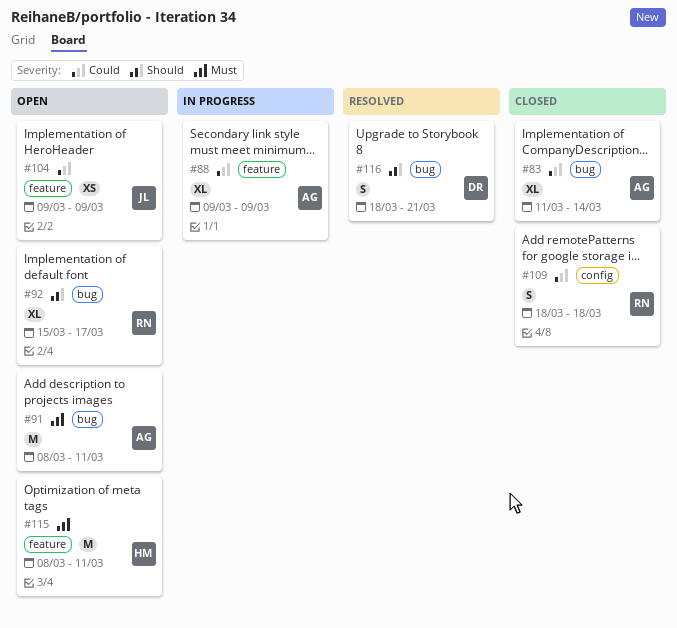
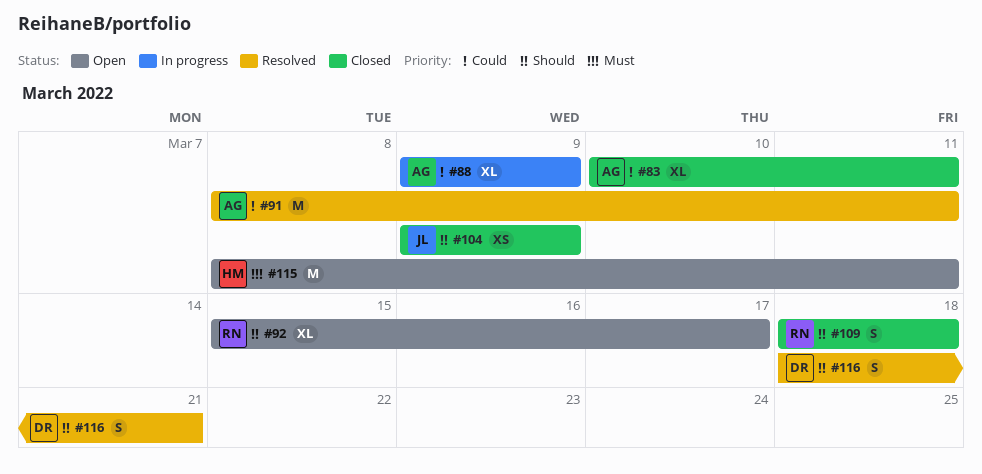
#83, start: Mar 11 -> Mar 10
#83, due: Mar 14 -> Mar 11
#91, status: Open -> Resolved
#91, priority: Must -> Could
#104, status: Open -> Closed
#104, priority: Could -> Should
#109, priority: Could -> Should

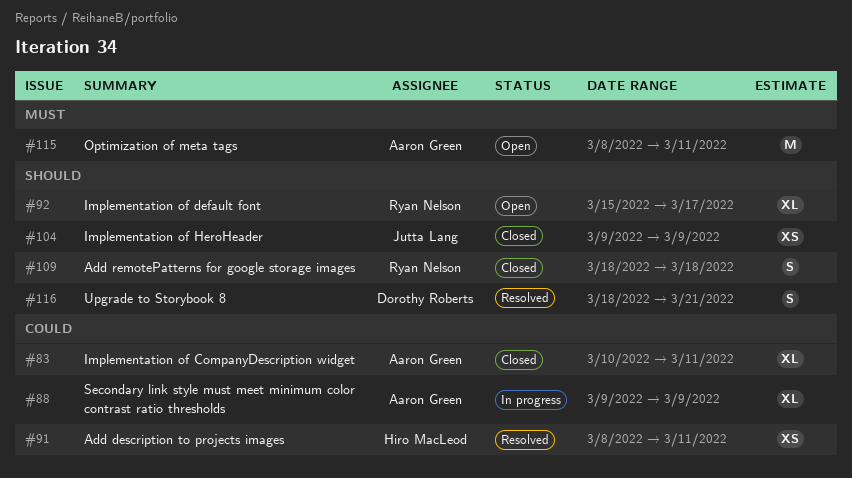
#91, owner: Aaron Green -> Hiro MacLeod
#91, estimate: M -> XS
#115, owner: Hiro MacLeod -> Aaron Green

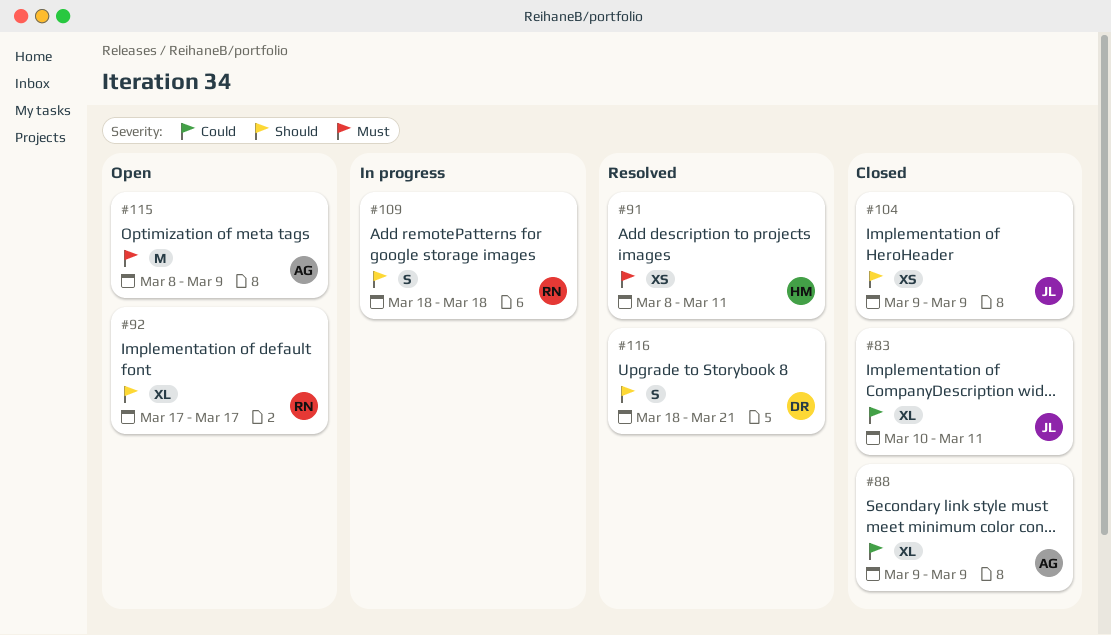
#83, owner: Aaron Green -> Jutta Lang
#88, status: In progress -> Closed
#91, priority: Could -> Must
#92, start: Mar 15 -> Mar 17
#109, status: Closed -> In progress
#115, due: Mar 11 -> Mar 9

